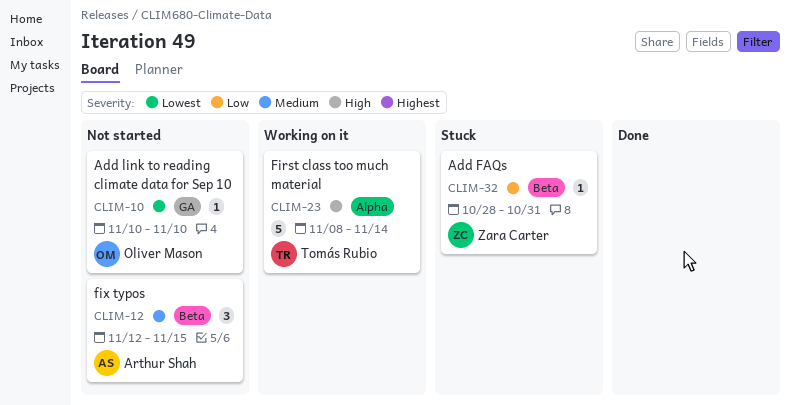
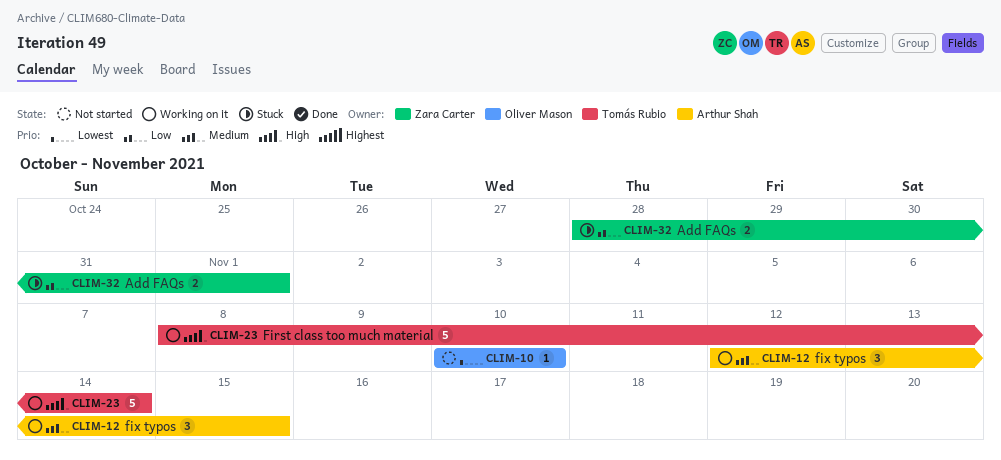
CLIM-12, status: Not started -> Working on it
CLIM-32, estimate: 1 -> 2
CLIM-32, due: Oct 31 -> Nov 1

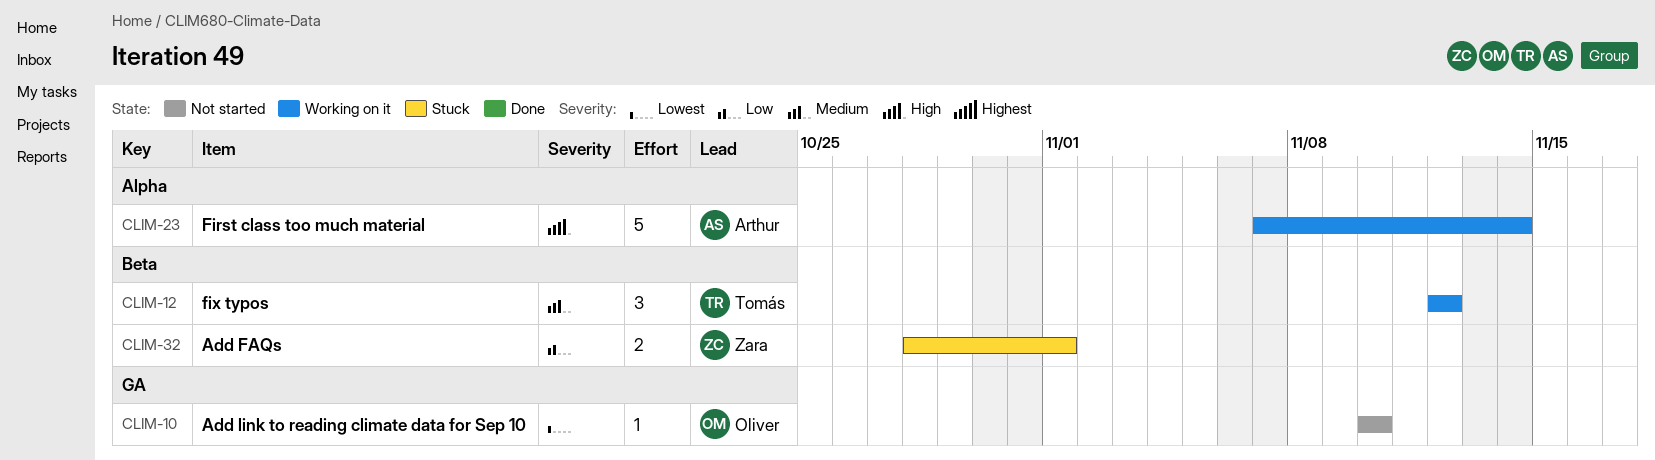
CLIM-12, owner: Arthur Shah -> Tomás Rubio
CLIM-12, due: Nov 15 -> Nov 12
CLIM-23, owner: Tomás Rubio -> Arthur Shah
CLIM-23, start: Nov 8 -> Nov 7

